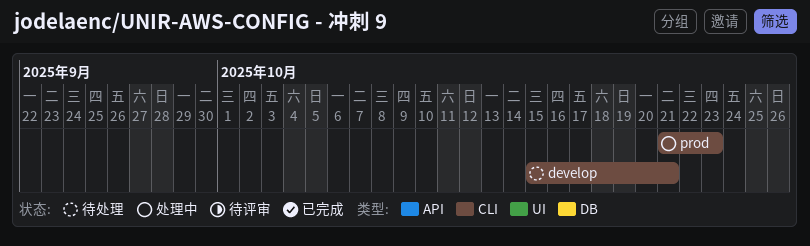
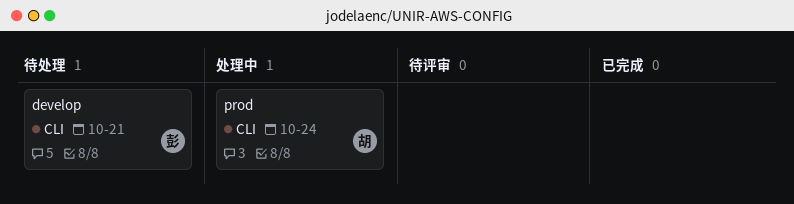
prod, due: Oct 23 -> Oct 24

